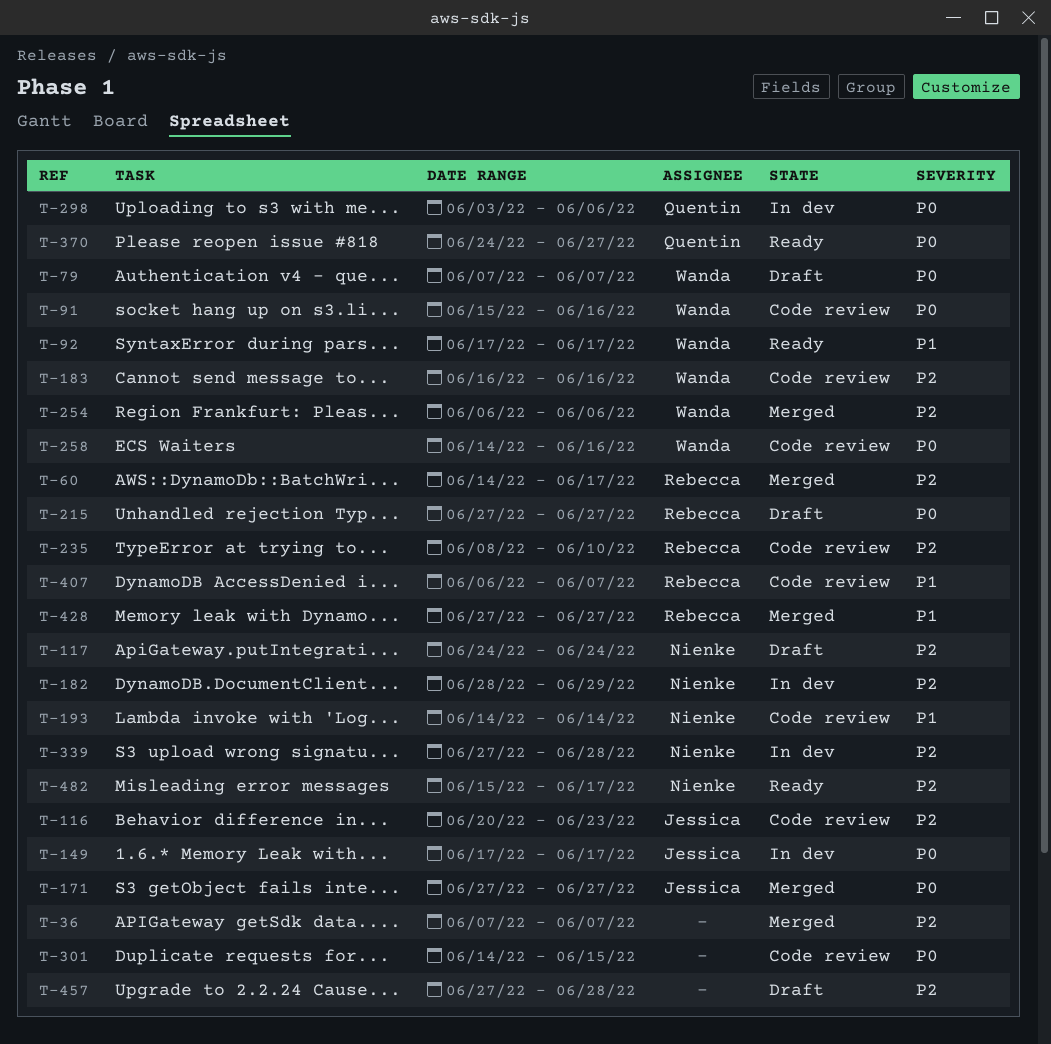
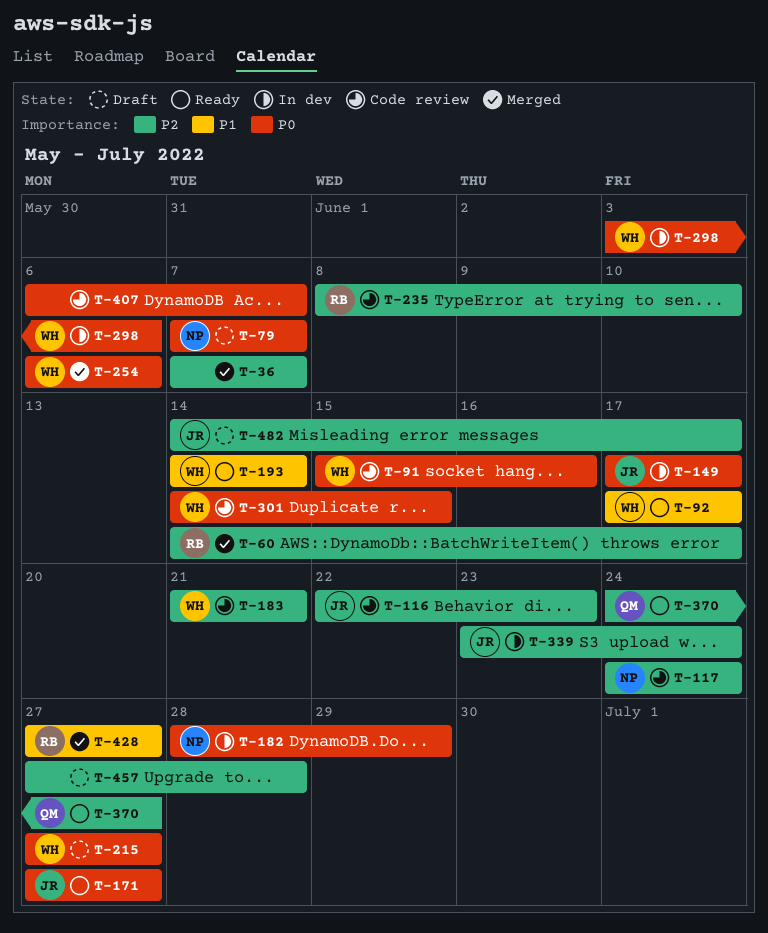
T-79, owner: Wanda -> Nienke
T-116, start: Jun 20 -> Jun 22
T-117, status: Draft -> Code review
T-171, status: Merged -> Ready
T-182, priority: P2 -> P0
T-183, start: Jun 16 -> Jun 21
T-183, due: Jun 16 -> Jun 21
T-193, status: Code review -> Ready
T-193, owner: Nienke -> Wanda
T-215, owner: Rebecca -> Wanda
T-254, priority: P2 -> P0
T-258: present -> none
T-298, owner: Quentin -> Wanda
T-301, owner: none -> Wanda
T-339, owner: Nienke -> Jessica
T-339, start: Jun 27 -> Jun 23
T-339, due: Jun 28 -> Jun 24
T-370, priority: P0 -> P2
T-407, owner: Rebecca -> none
T-407, priority: P1 -> P0
T-482, status: Ready -> Draft
T-482, owner: Nienke -> Jessica
T-482, start: Jun 15 -> Jun 14

